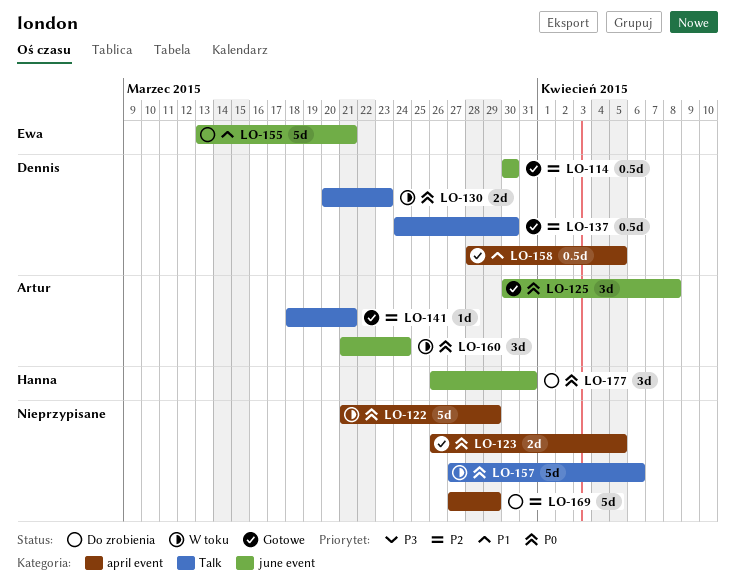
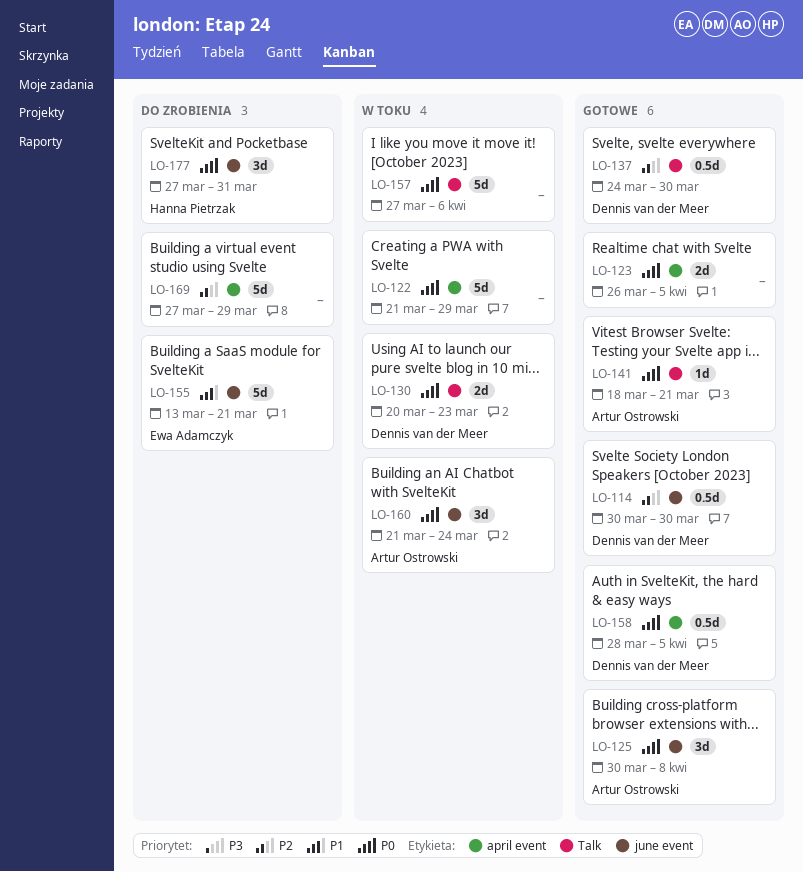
LO-141, priority: P2 -> P0
LO-158, priority: P1 -> P0
LO-177, start: Mar 26 -> Mar 27

